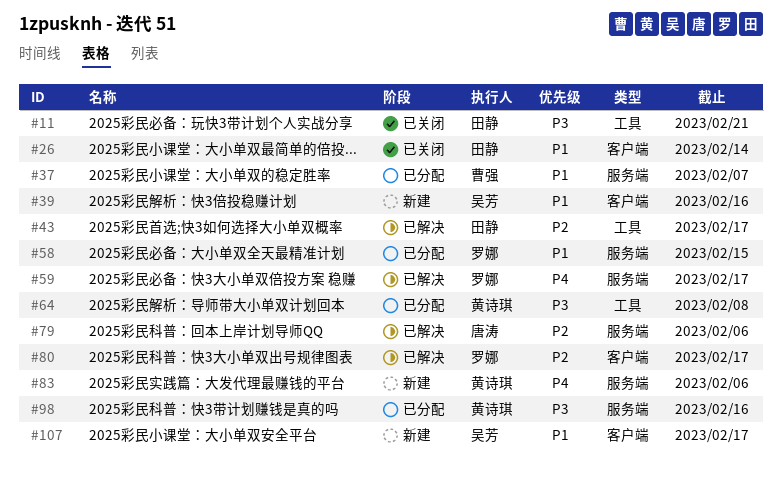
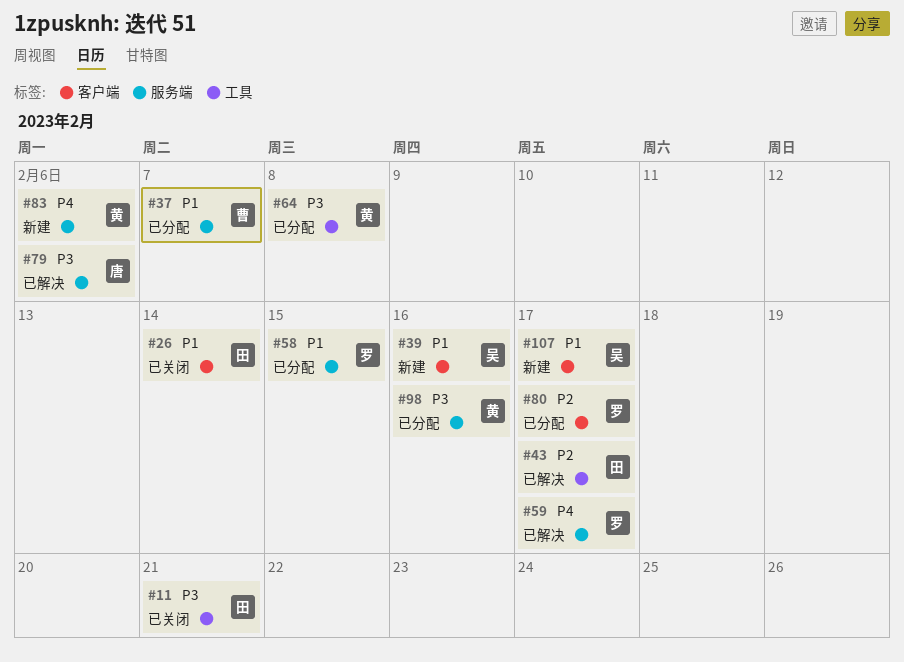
#79, priority: P2 -> P3
#80, status: 已解决 -> 已分配

